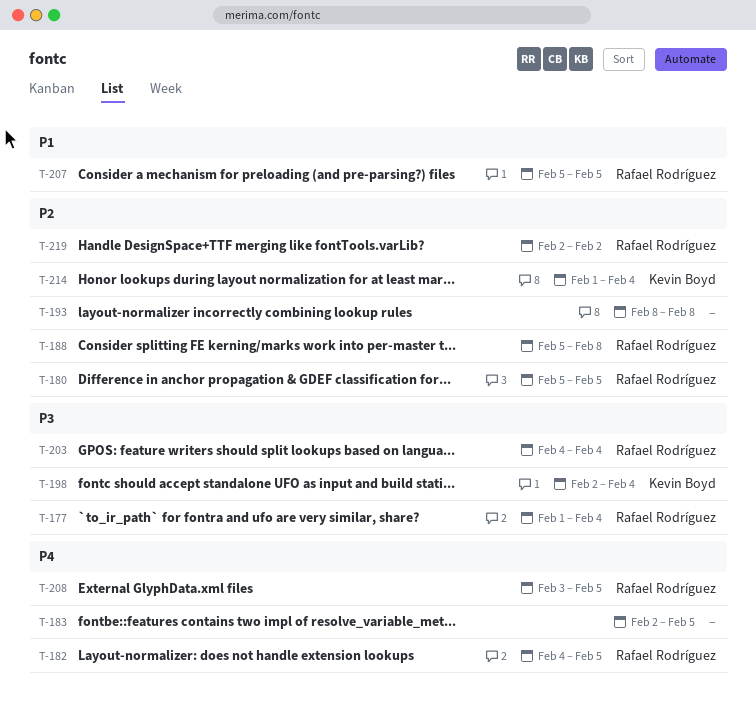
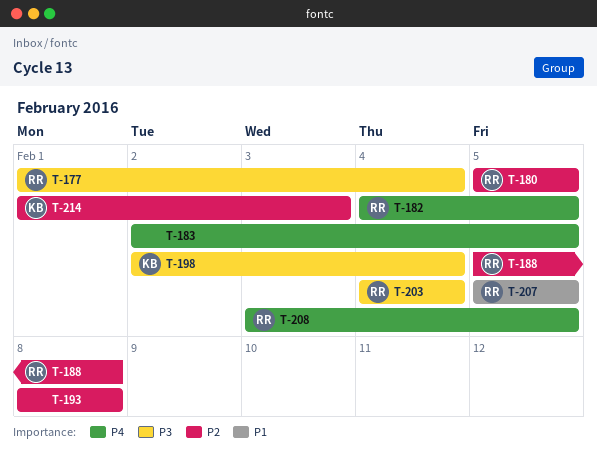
T-214, due: Feb 4 -> Feb 3
T-219: present -> none

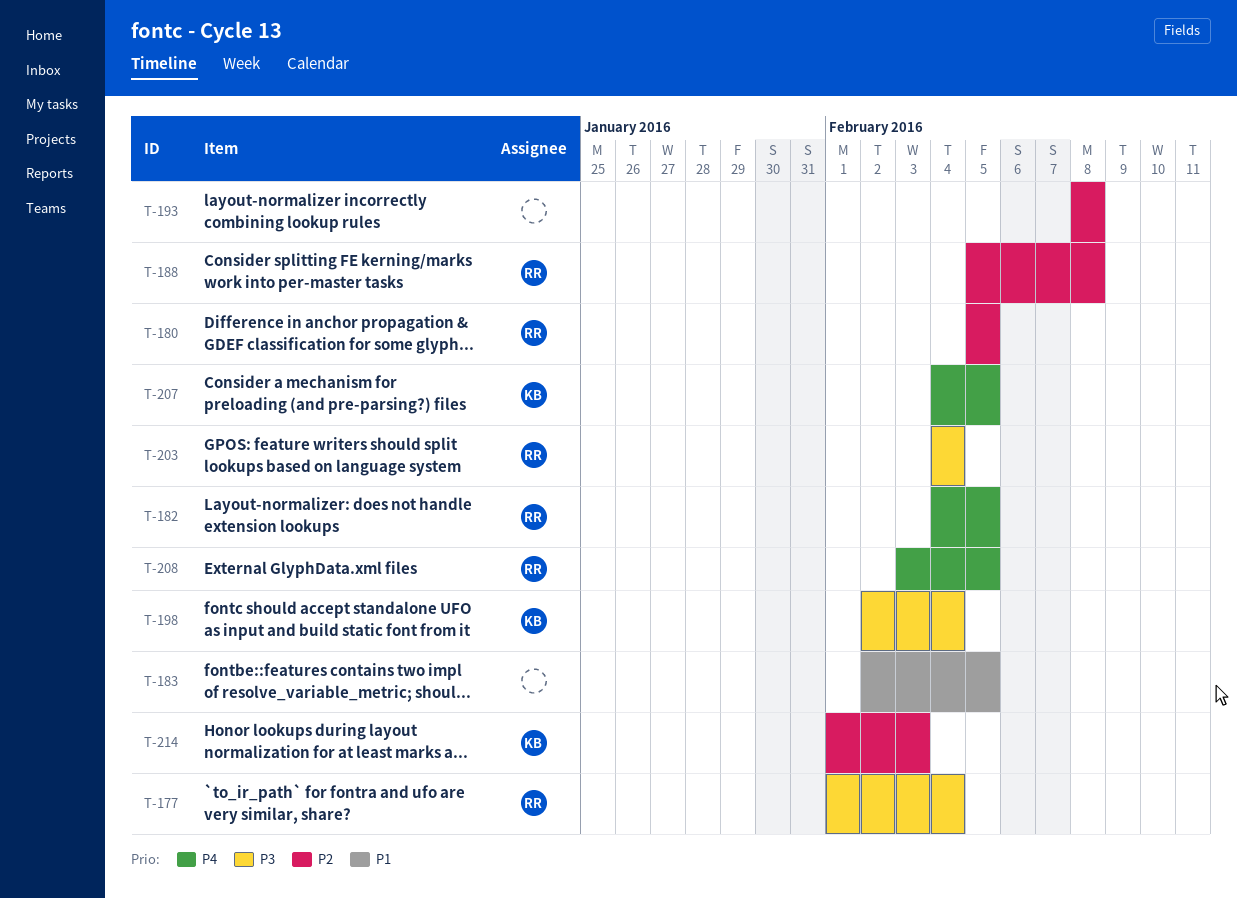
T-183, priority: P4 -> P1
T-207, owner: RR -> KB
T-207, priority: P1 -> P4
T-207, start: Feb 5 -> Feb 4

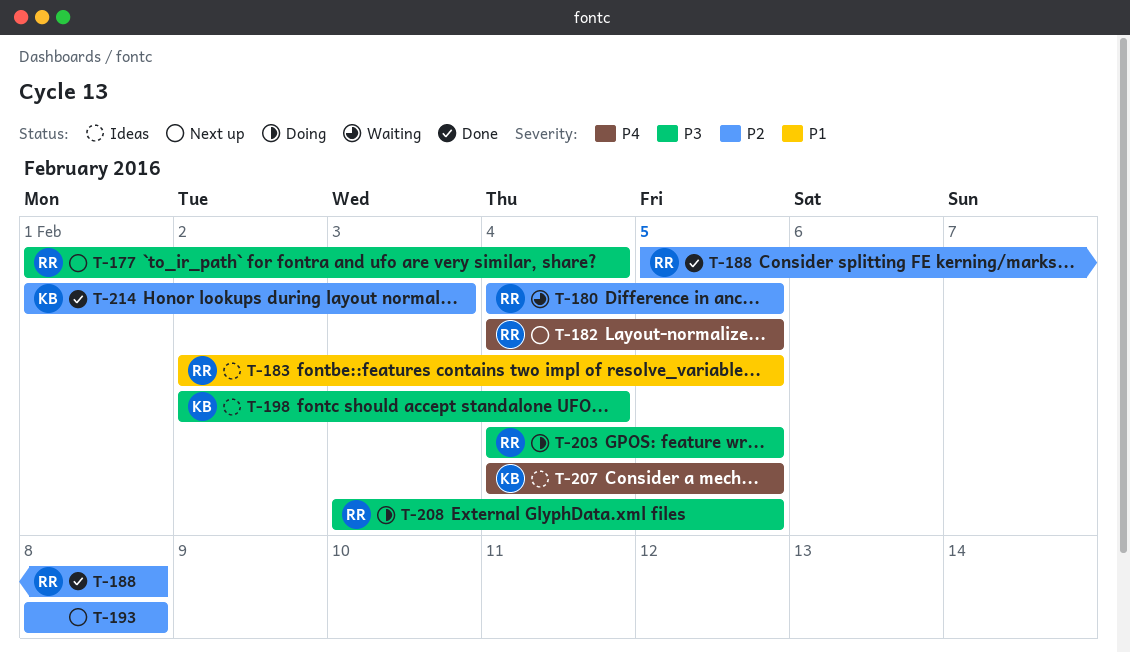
T-180, start: Feb 5 -> Feb 4
T-183, owner: none -> RR
T-203, due: Feb 4 -> Feb 5
T-208, priority: P4 -> P3

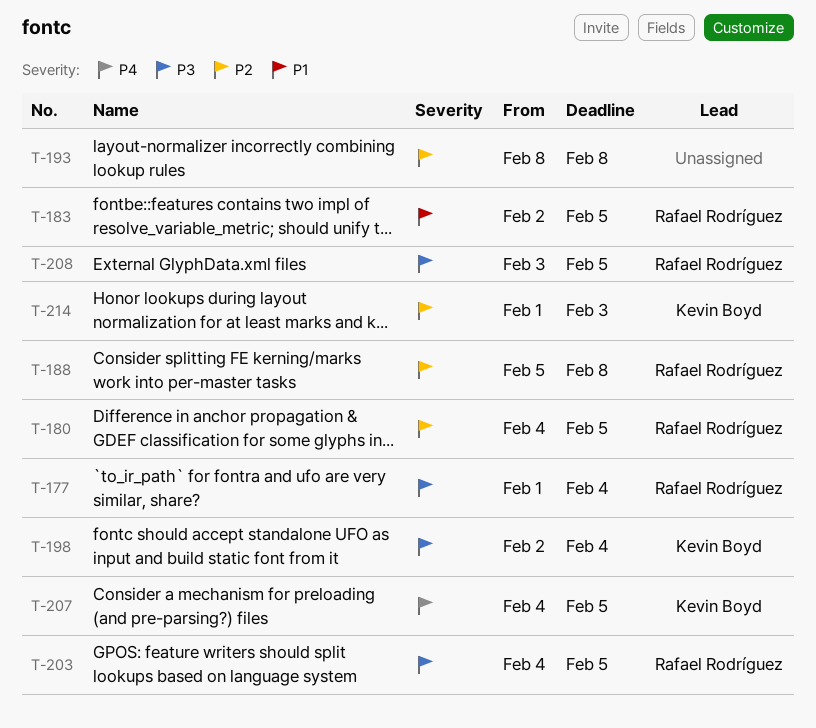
T-182: present -> none

